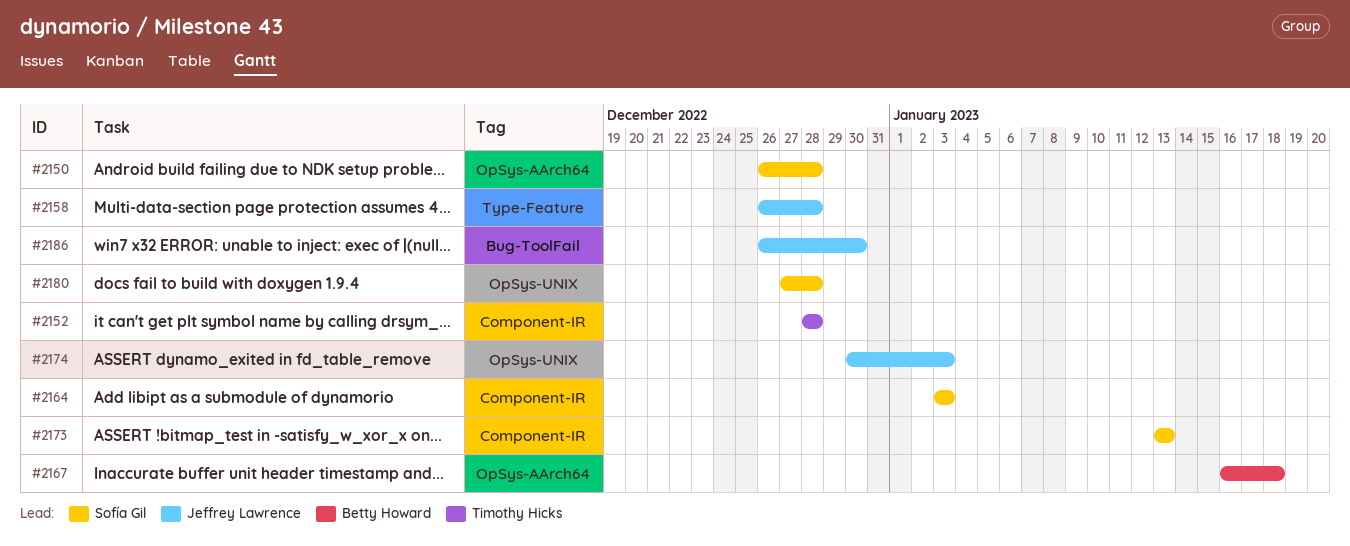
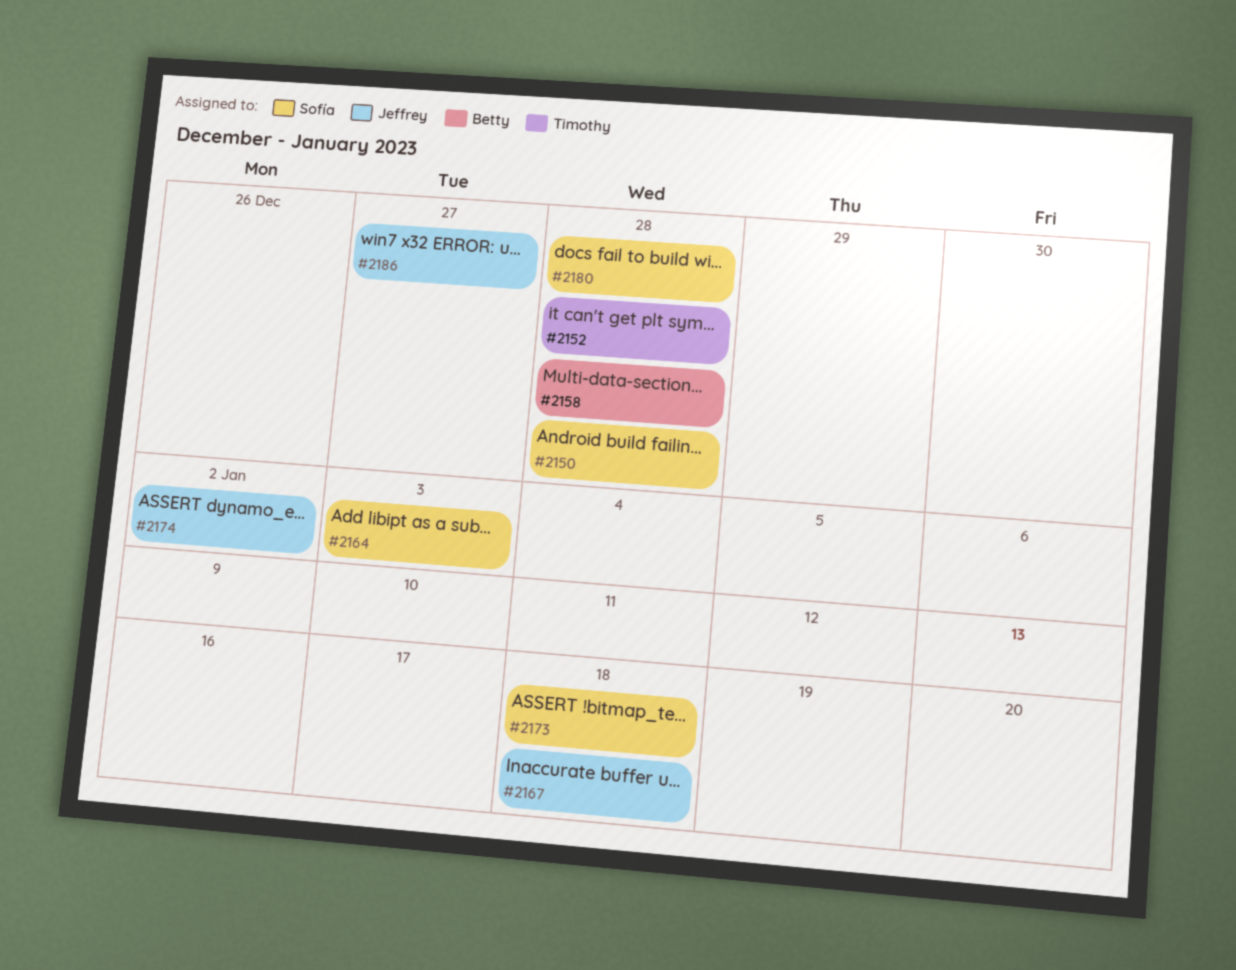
#2158, owner: Jeffrey Lawrence -> Betty Howard
#2167, owner: Betty Howard -> Jeffrey Lawrence
#2173, due: Jan 13 -> Jan 18
#2174, due: Jan 3 -> Jan 2
#2186, due: Dec 30 -> Dec 27

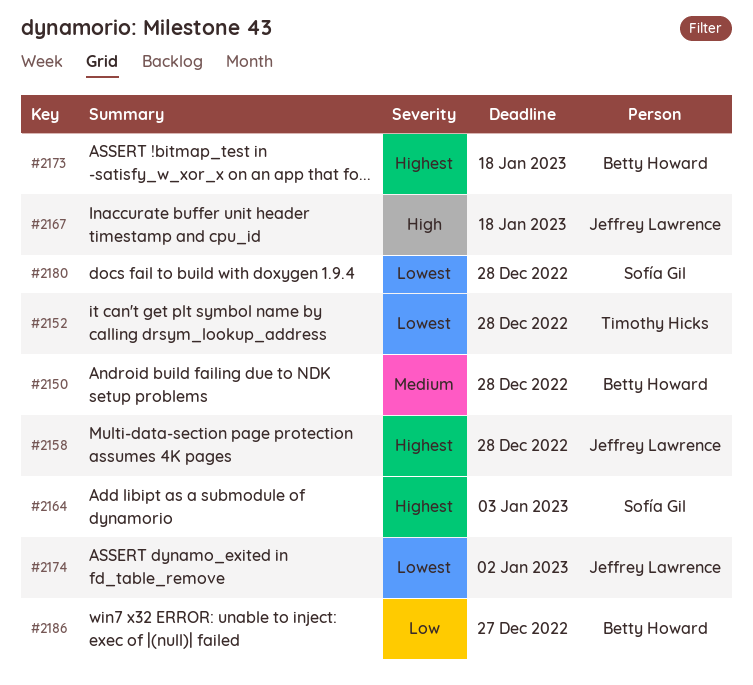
#2150, owner: Sofía Gil -> Betty Howard
#2158, owner: Betty Howard -> Jeffrey Lawrence
#2173, owner: Sofía Gil -> Betty Howard
#2186, owner: Jeffrey Lawrence -> Betty Howard

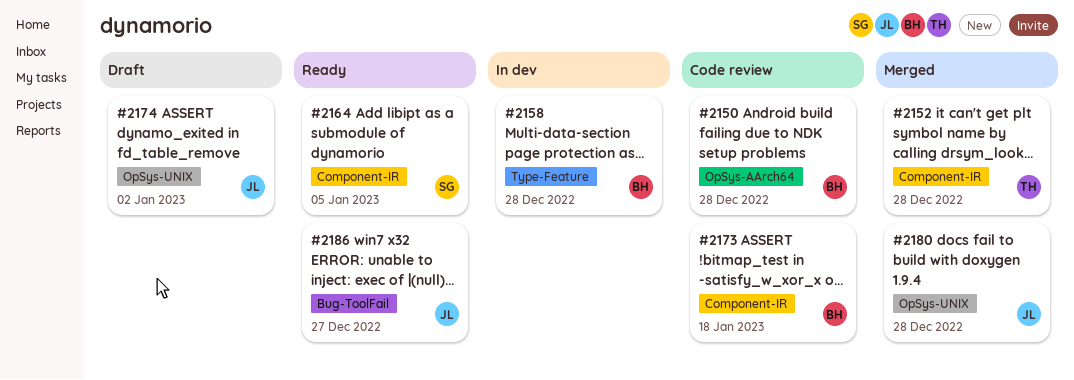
#2158, owner: Jeffrey Lawrence -> Betty Howard
#2164, due: Jan 3 -> Jan 5
#2167: present -> none
#2180, owner: Sofía Gil -> Jeffrey Lawrence
#2186, owner: Betty Howard -> Jeffrey Lawrence

